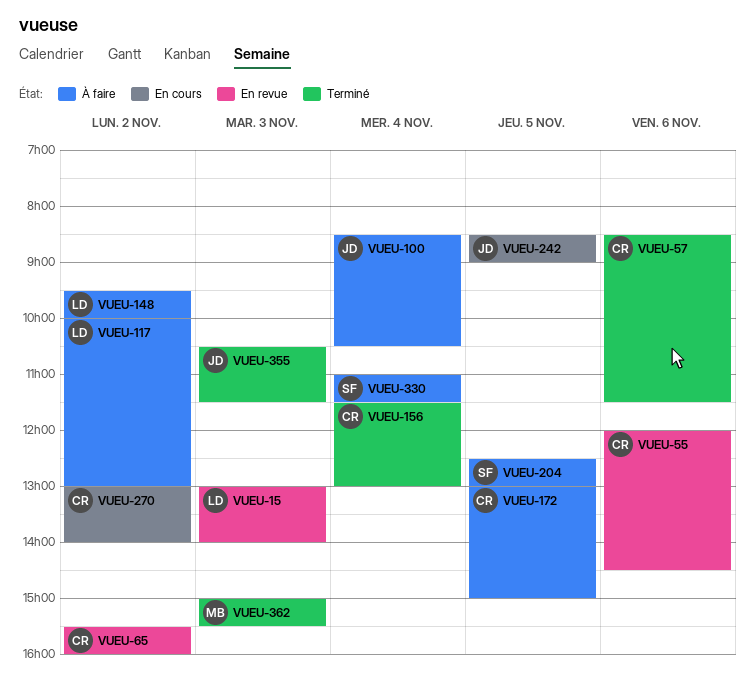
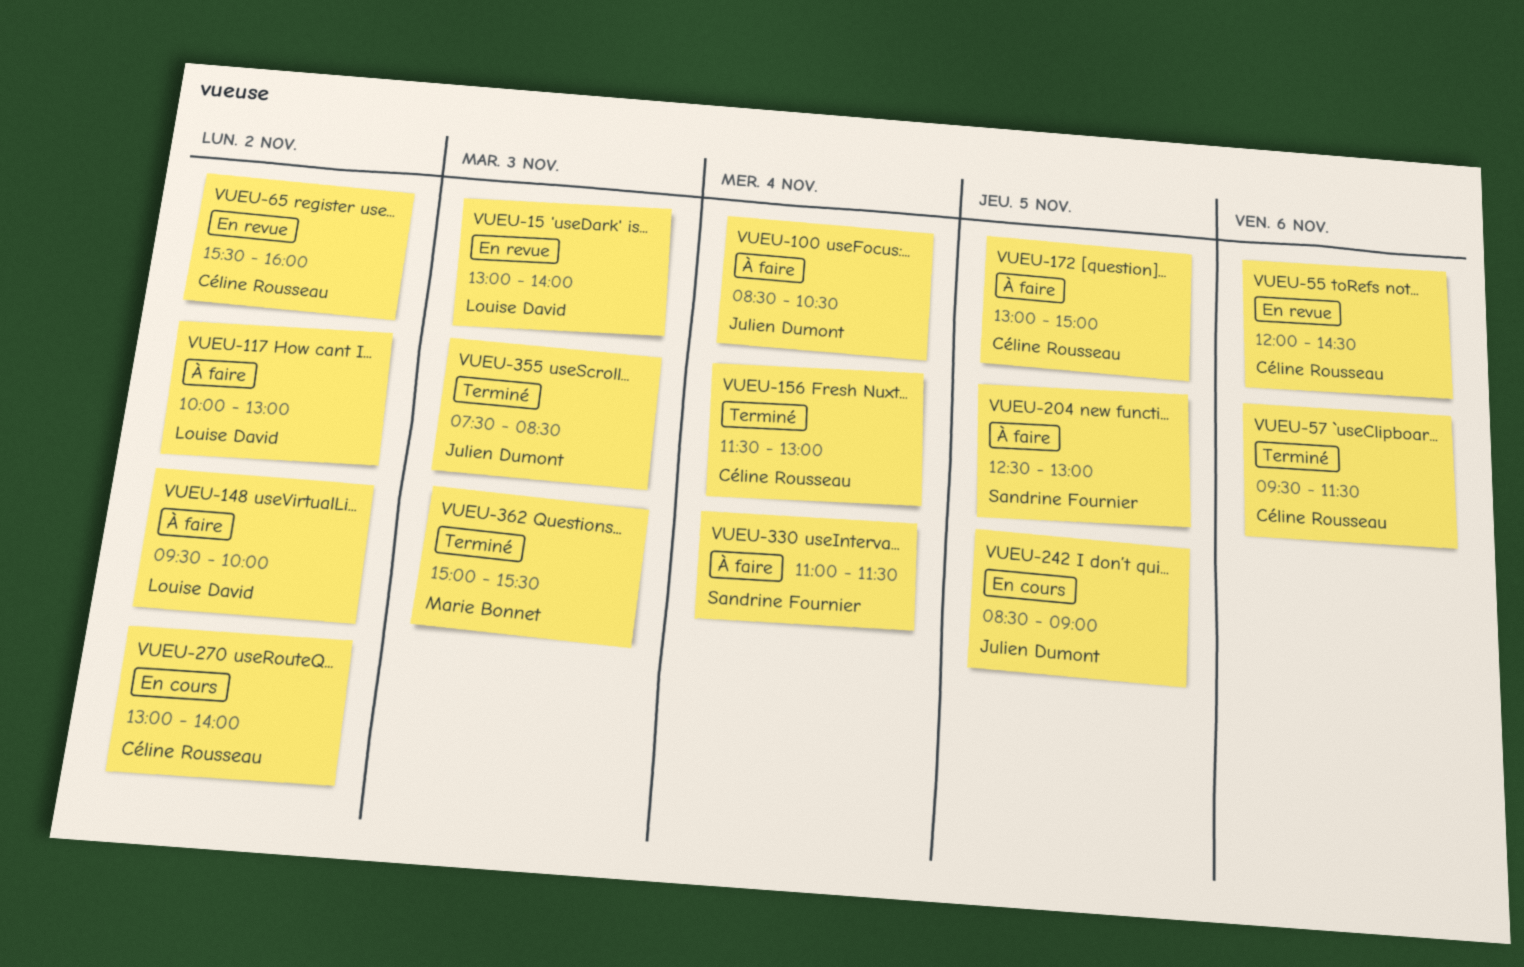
VUEU-57, begins: 08:30 -> 09:30
VUEU-355, begins: 10:30 -> 07:30
VUEU-355, ends: 11:30 -> 08:30

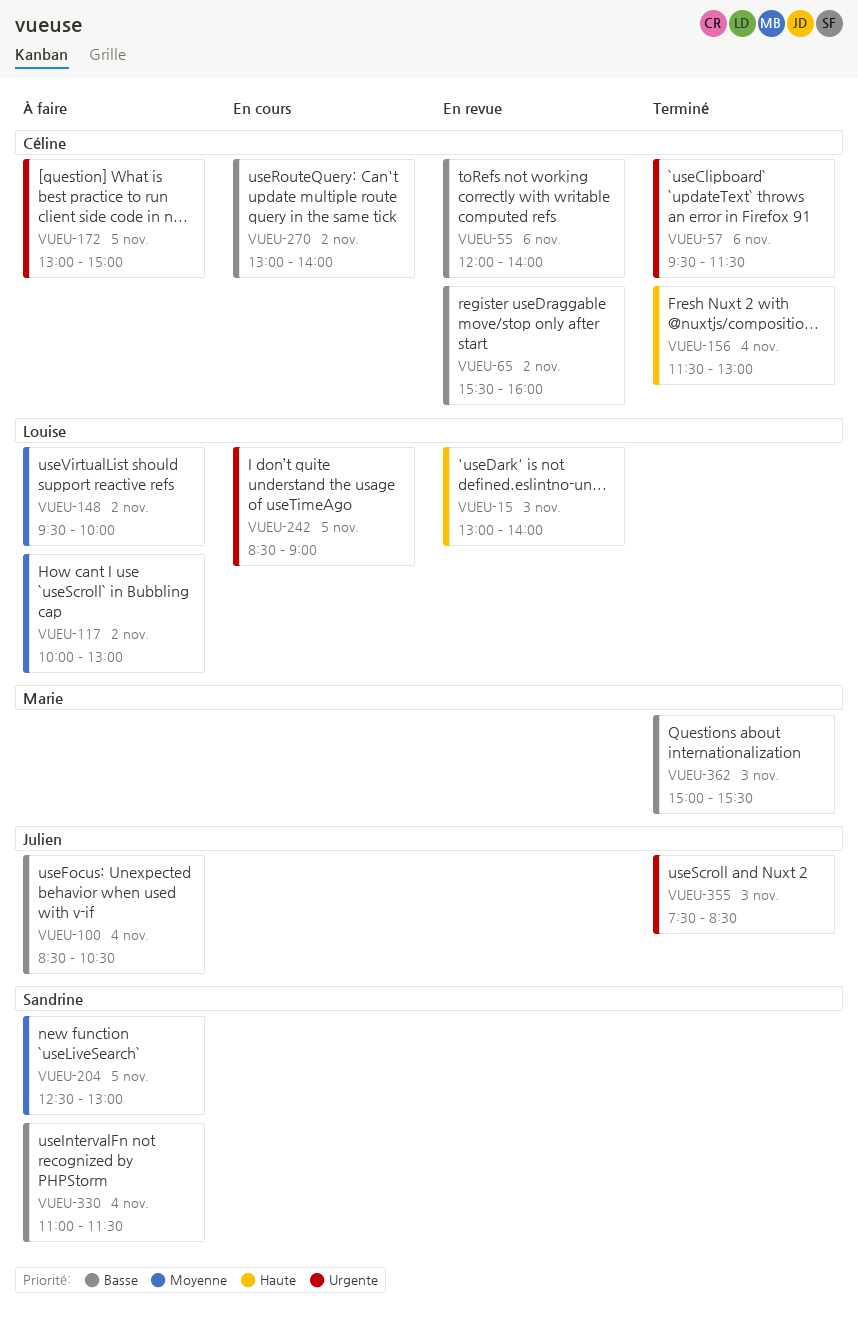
VUEU-55, ends: 14:30 -> 14:00
VUEU-242, owner: Julien Dumont -> Louise David

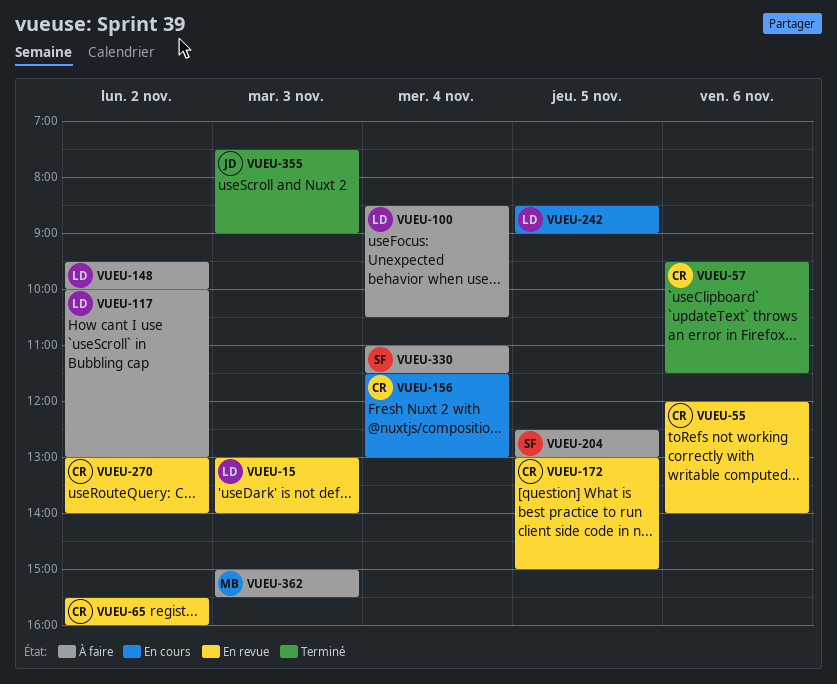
VUEU-100, owner: Julien -> Louise
VUEU-156, status: Terminé -> En cours
VUEU-172, status: À faire -> En revue
VUEU-270, status: En cours -> En revue
VUEU-355, ends: 08:30 -> 09:00
VUEU-362, status: Terminé -> À faire

